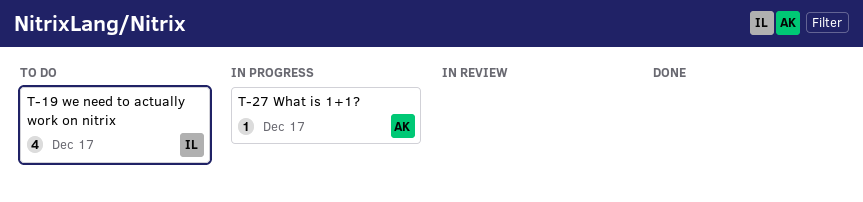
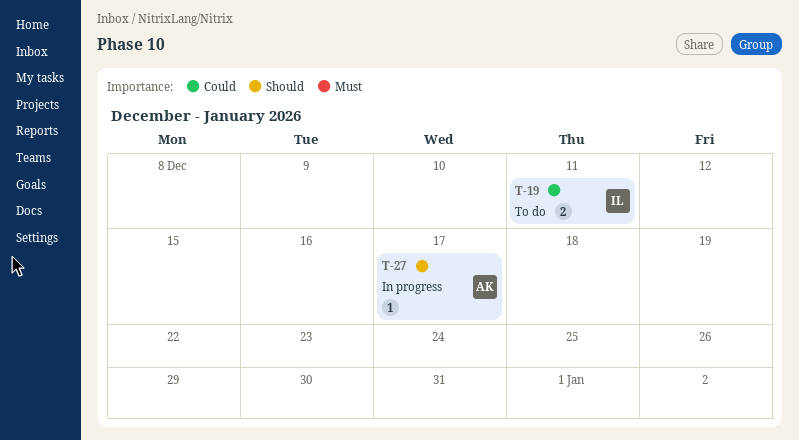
T-19, estimate: 4 -> 2
T-19, due: Dec 17 -> Dec 11

